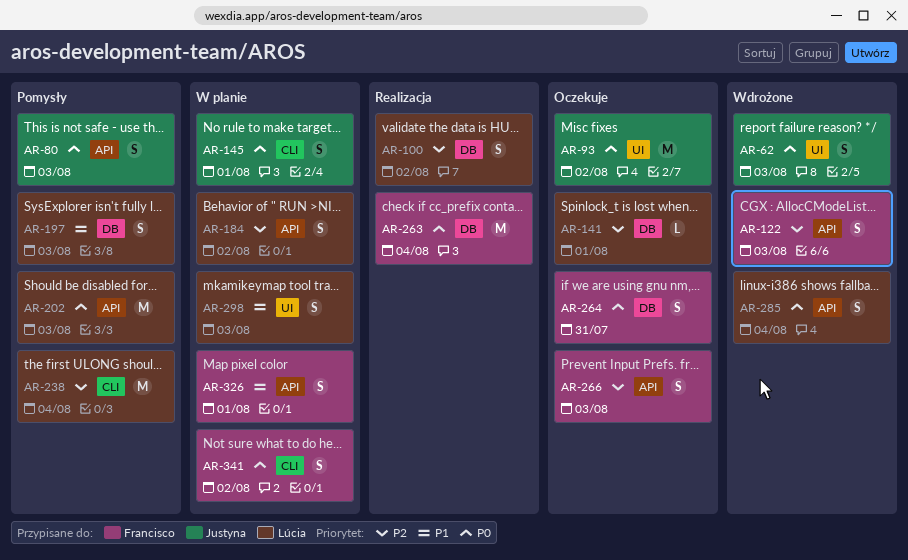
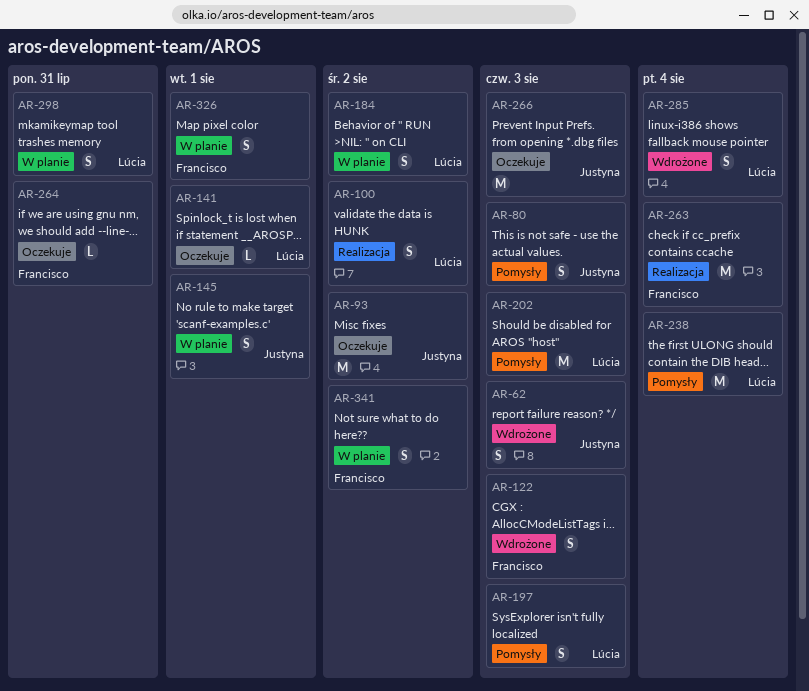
AR-264, estimate: S -> L
AR-266, owner: Francisco -> Justyna
AR-266, estimate: S -> M
AR-298, due: Aug 3 -> Jul 31

